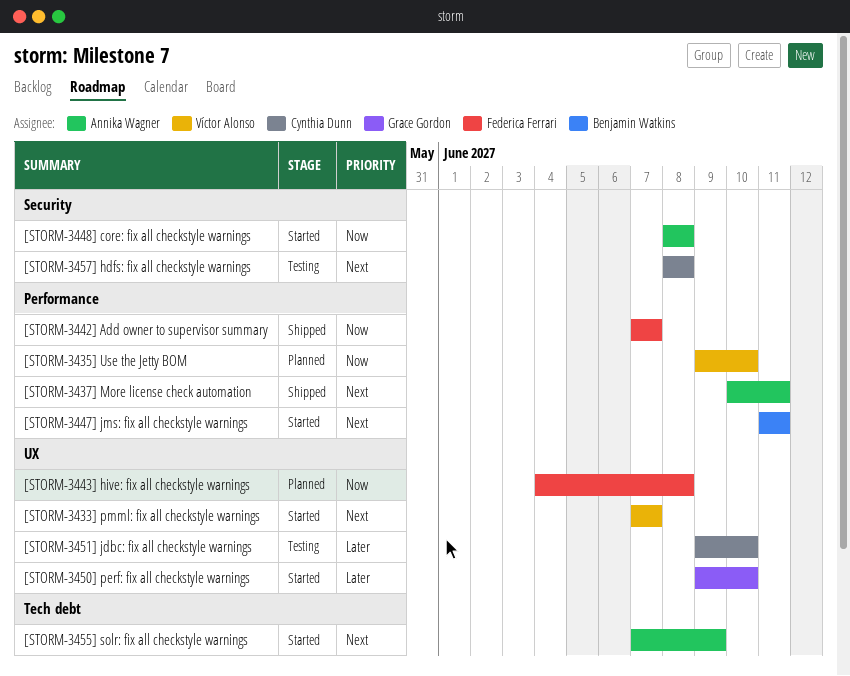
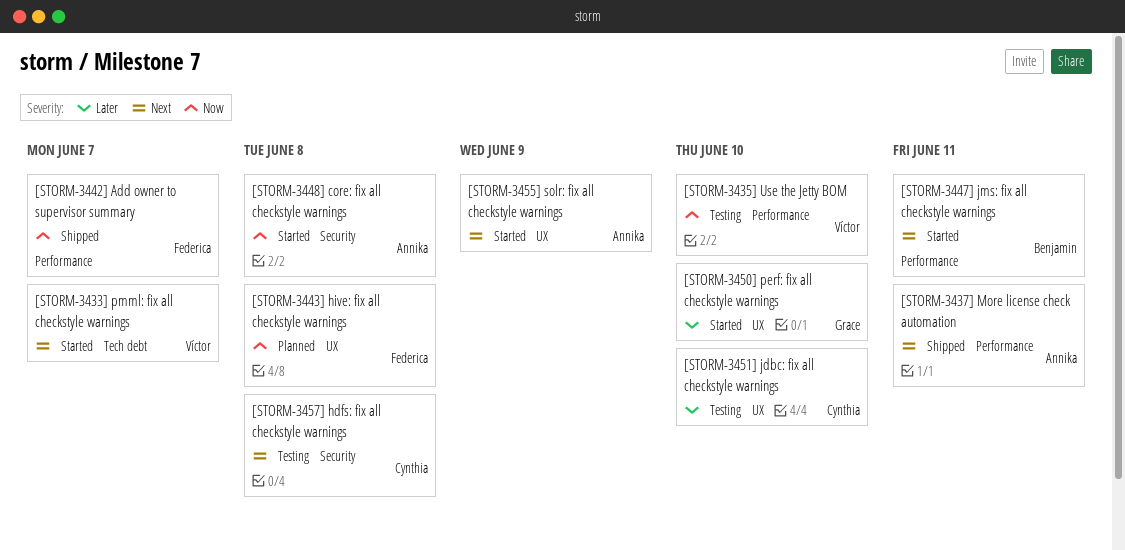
[STORM-3433] pmml: fix all checkstyle warnings, label: UX -> Tech debt
[STORM-3435] Use the Jetty BOM, status: Planned -> Testing
[STORM-3455] solr: fix all checkstyle warnings, label: Tech debt -> UX

